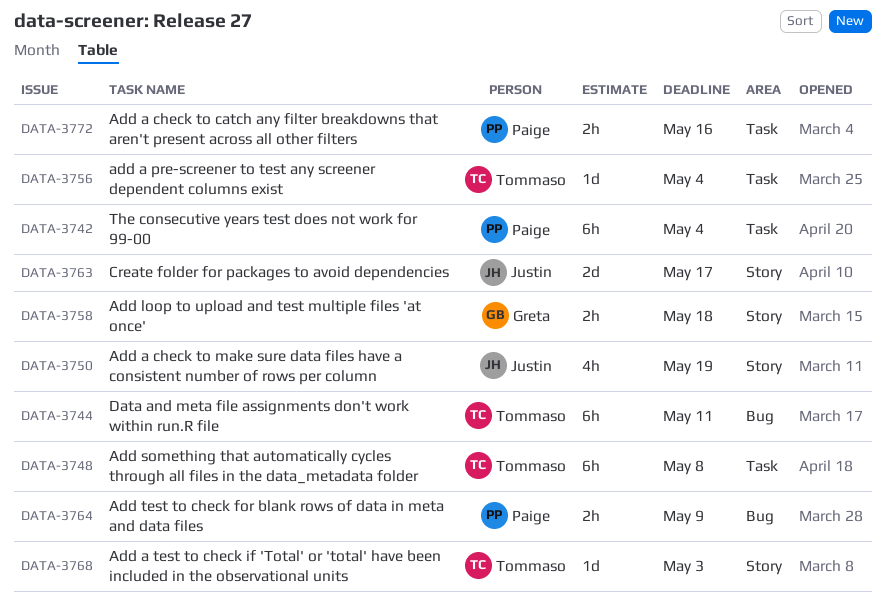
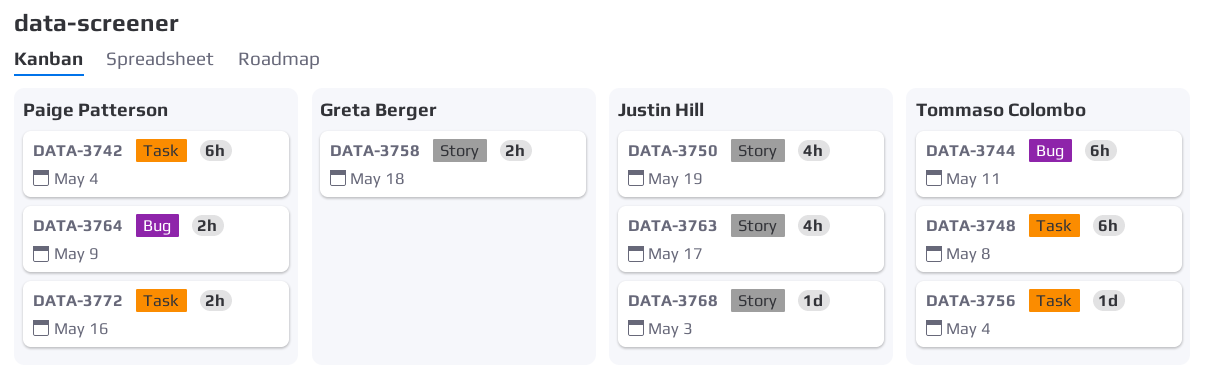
DATA-3763, estimate: 2d -> 4h
DATA-3768, owner: Tommaso Colombo -> Justin Hill

